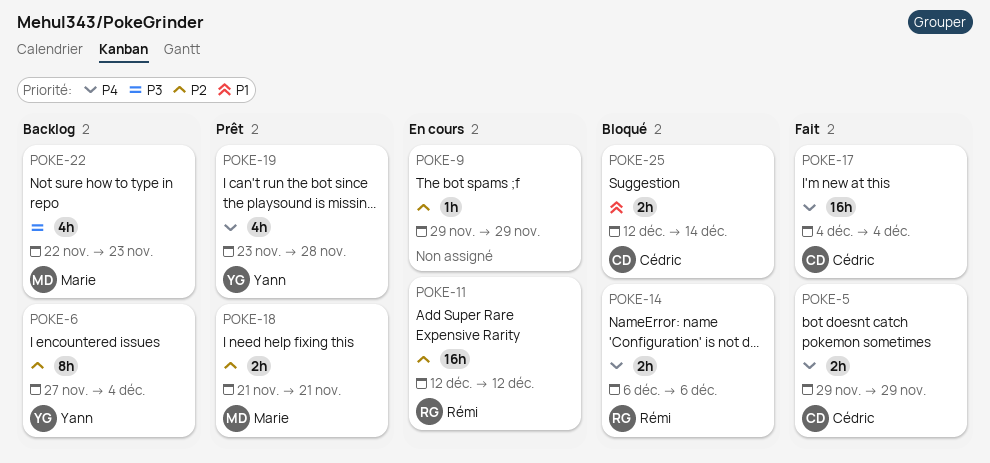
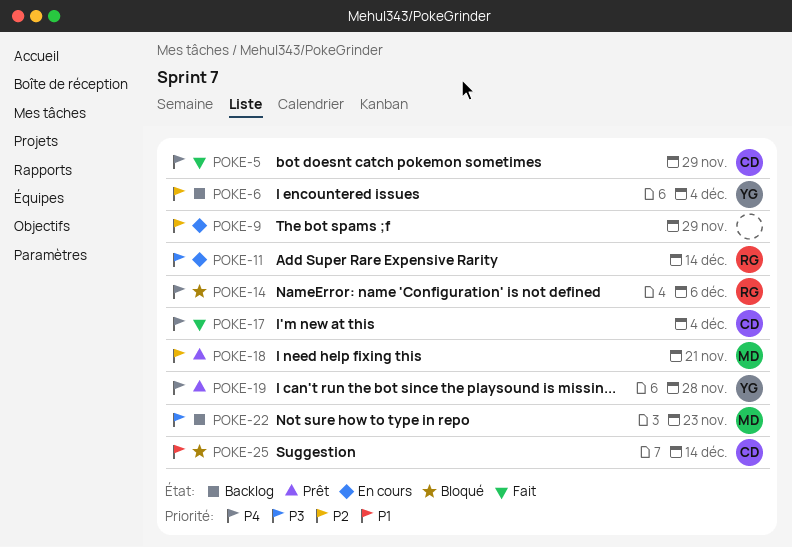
POKE-11, priority: P2 -> P3
POKE-11, due: Dec 12 -> Dec 14

